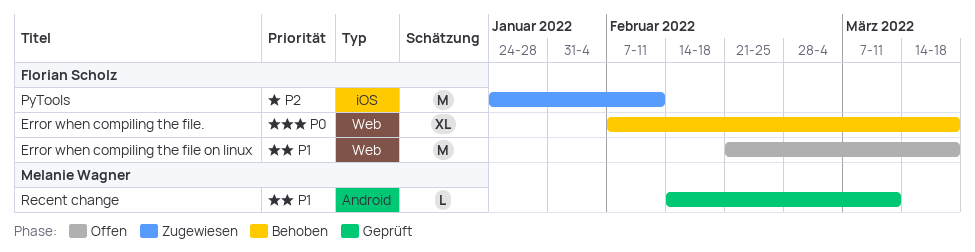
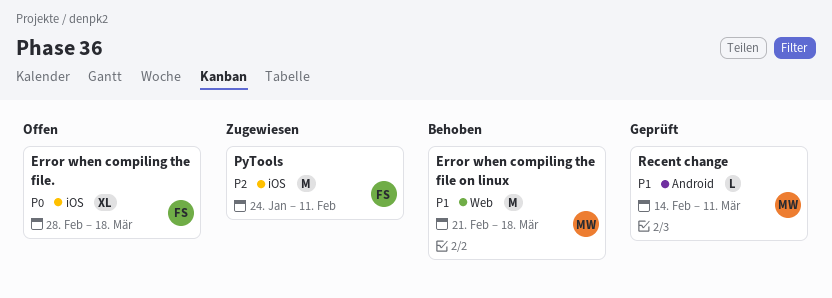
Error when compiling the file on linux, status: Offen -> Behoben
Error when compiling the file on linux, owner: Florian Scholz -> Melanie Wagner
Error when compiling the file., status: Behoben -> Offen
Error when compiling the file., label: Web -> iOS
Error when compiling the file., start: Feb 7 -> Feb 28

